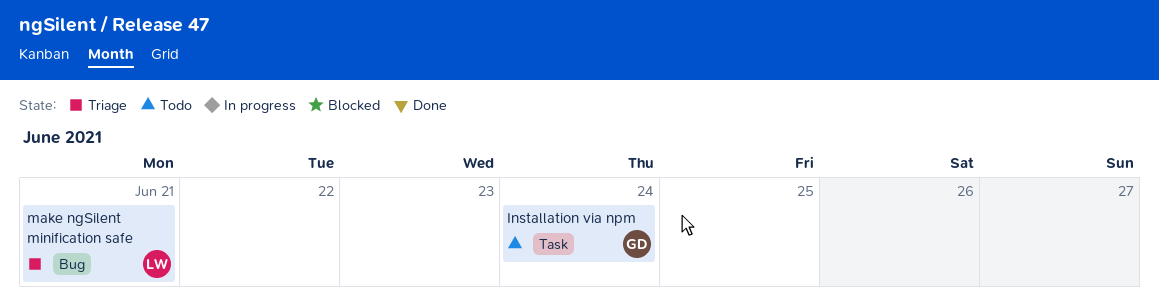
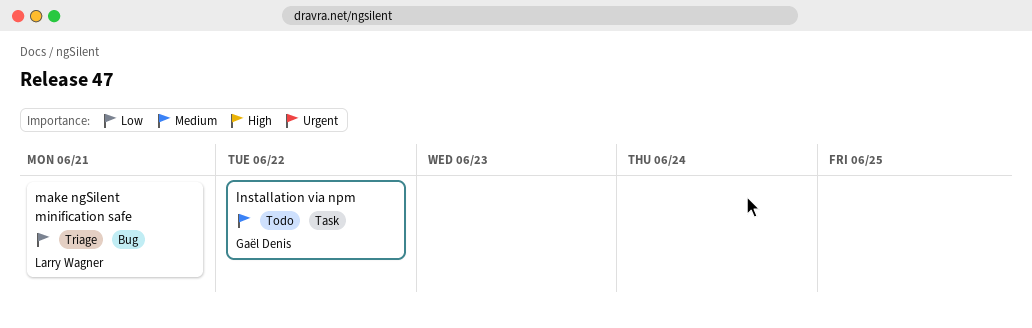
Installation via npm, due: Jun 24 -> Jun 22

